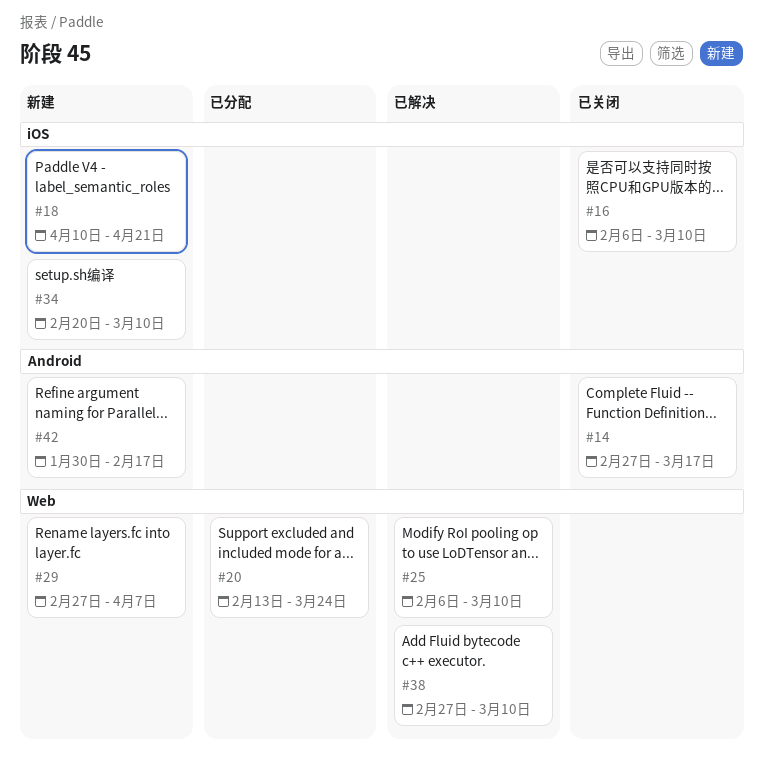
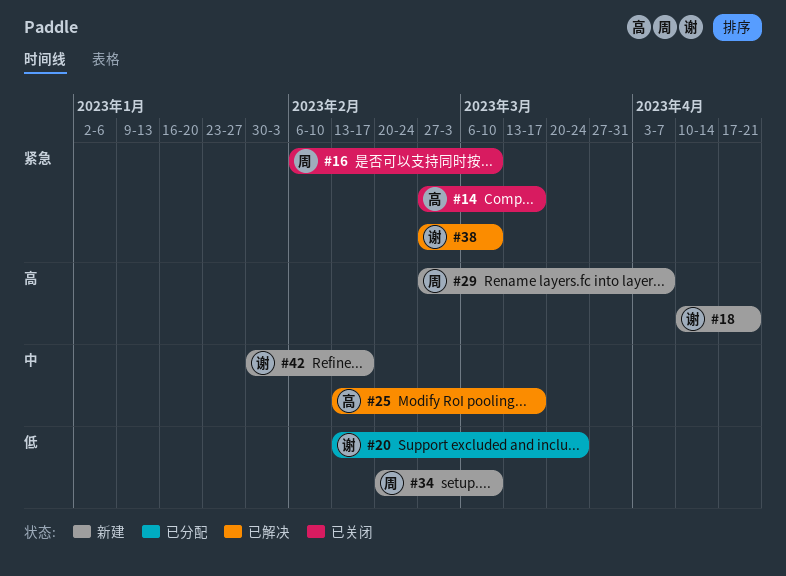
#25, start: Feb 6 -> Feb 13
#25, due: Mar 10 -> Mar 17

